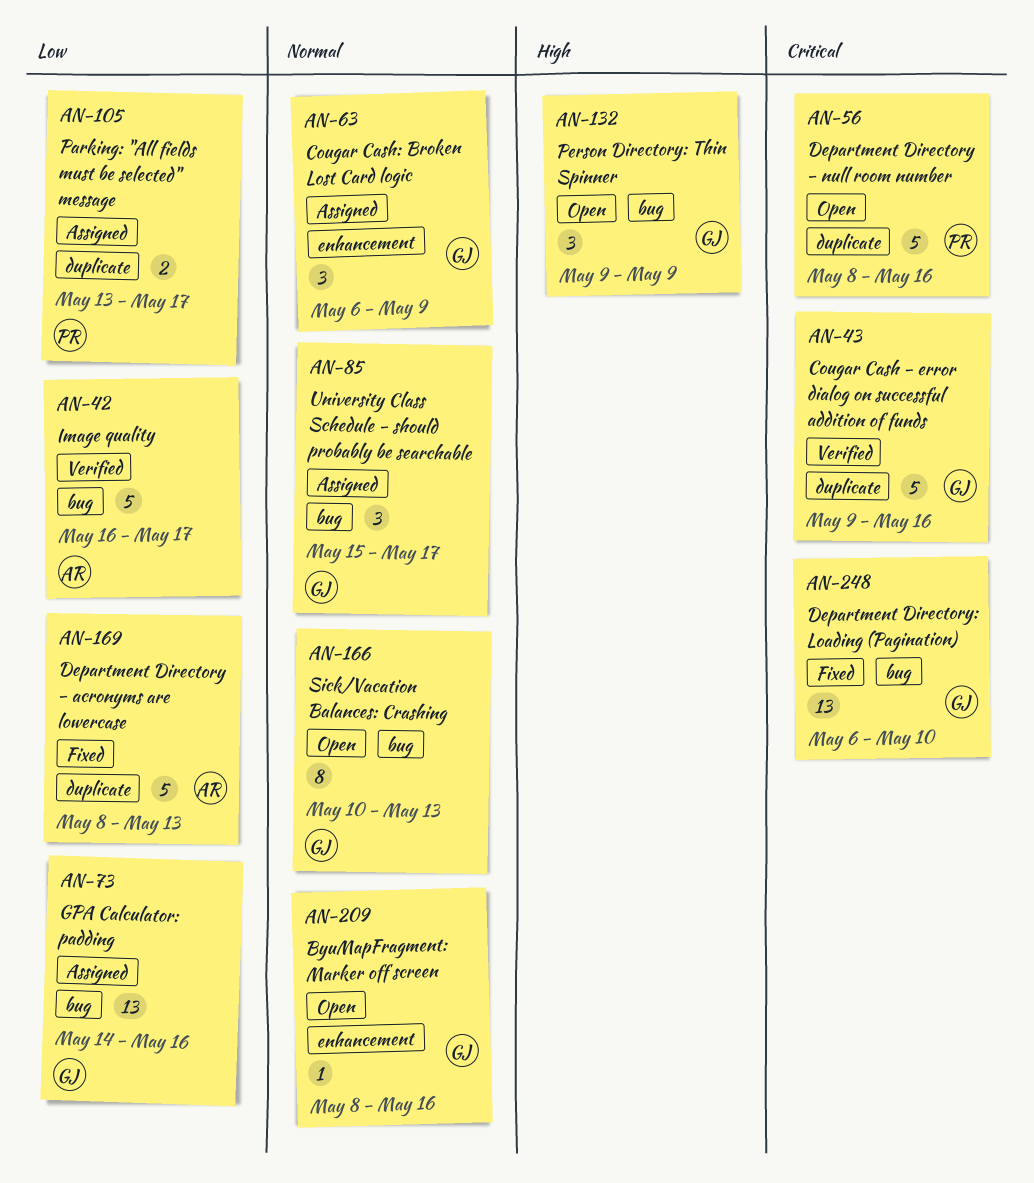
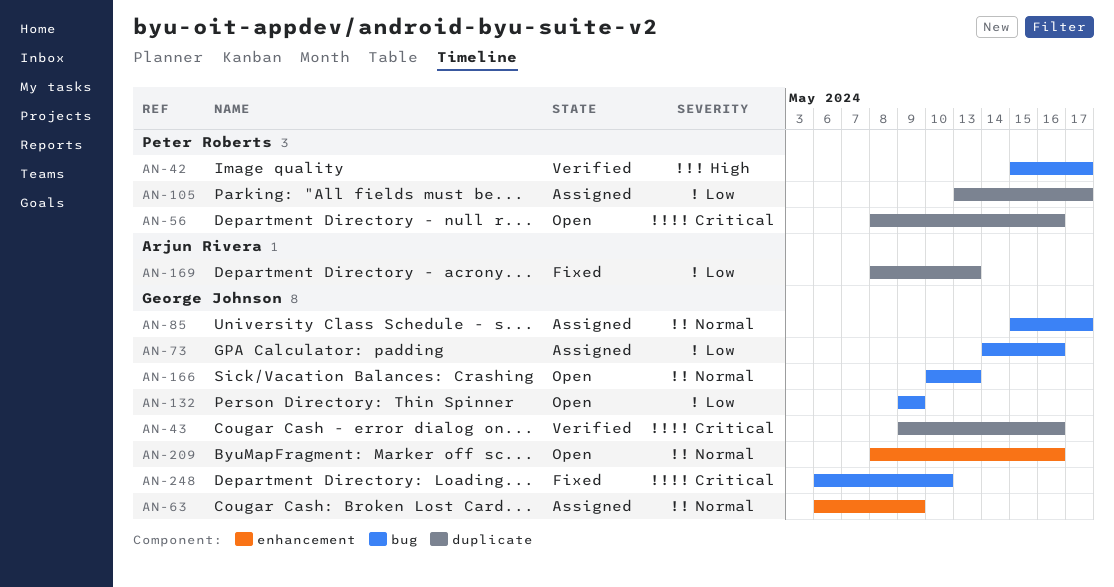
AN-42, owner: Arjun Rivera -> Peter Roberts
AN-42, priority: Low -> High
AN-42, start: May 16 -> May 15
AN-132, priority: High -> Low

